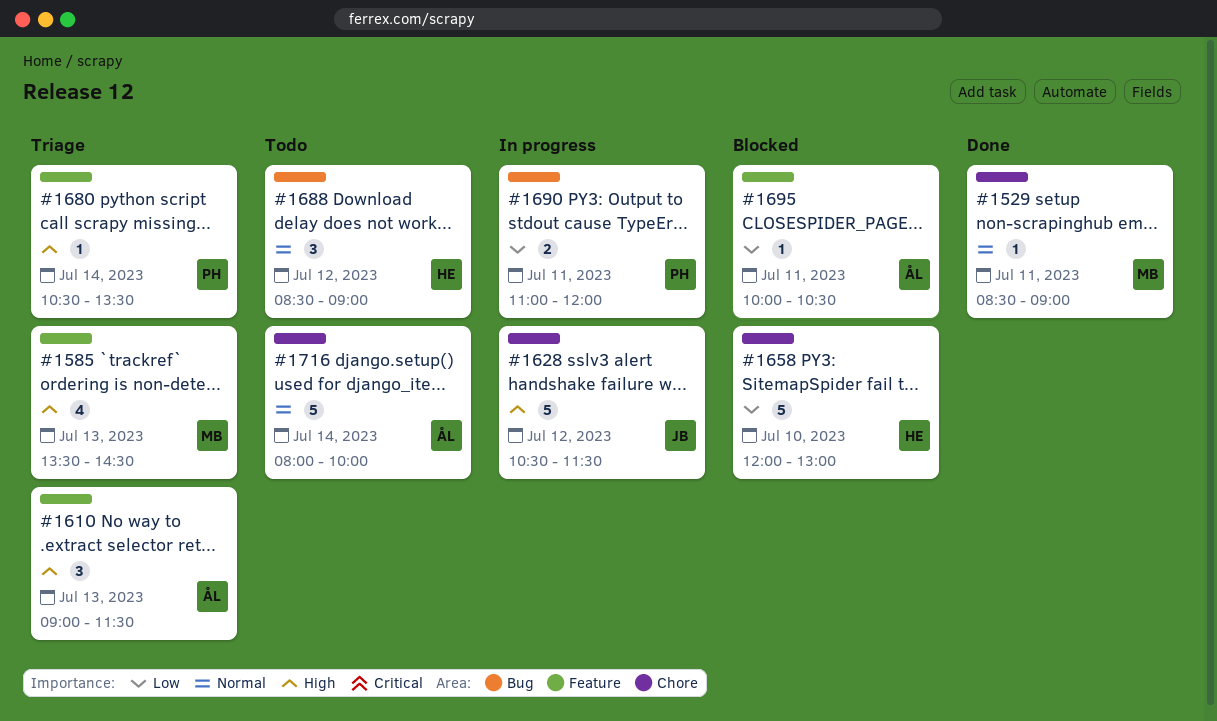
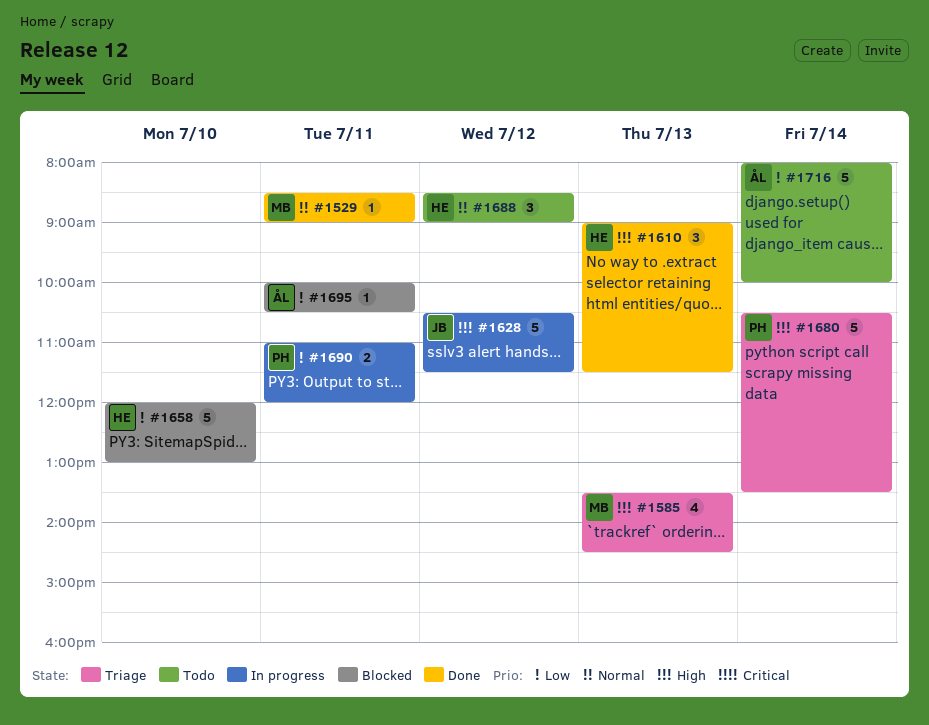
#1610, status: Triage -> Done
#1610, owner: ÅL -> HE
#1680, estimate: 1 -> 5
#1716, priority: Normal -> Low

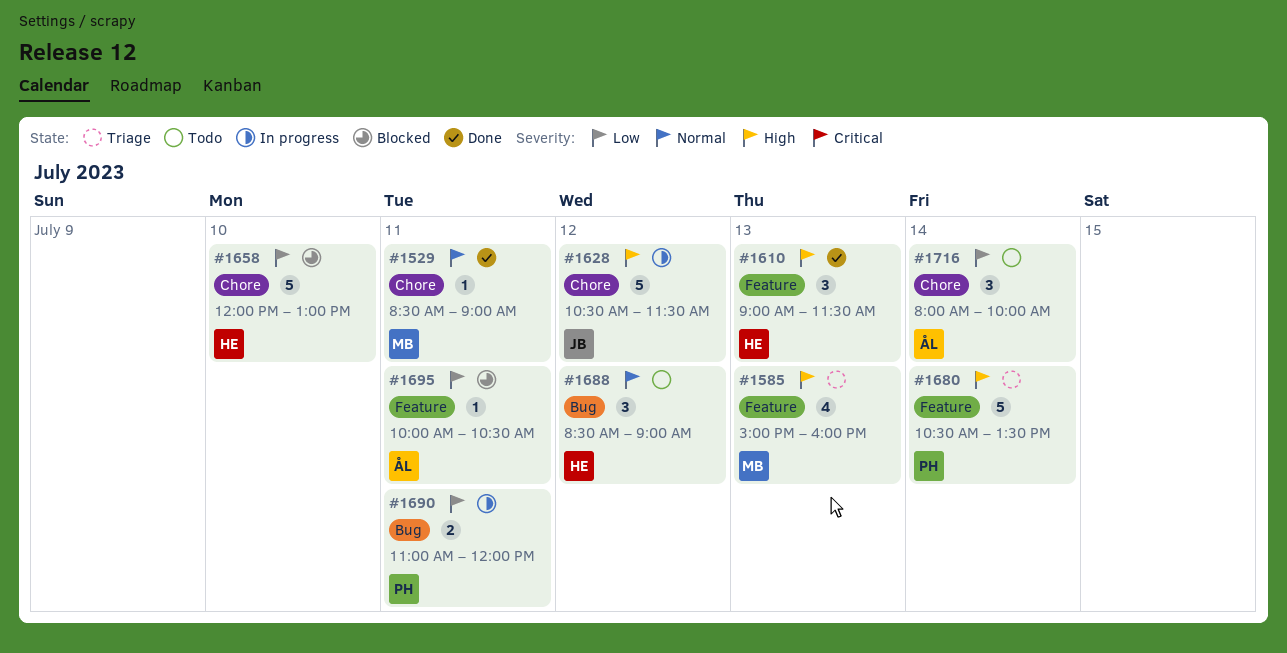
#1585, begins: 13:30 -> 15:00
#1585, ends: 14:30 -> 16:00
#1716, estimate: 5 -> 3

